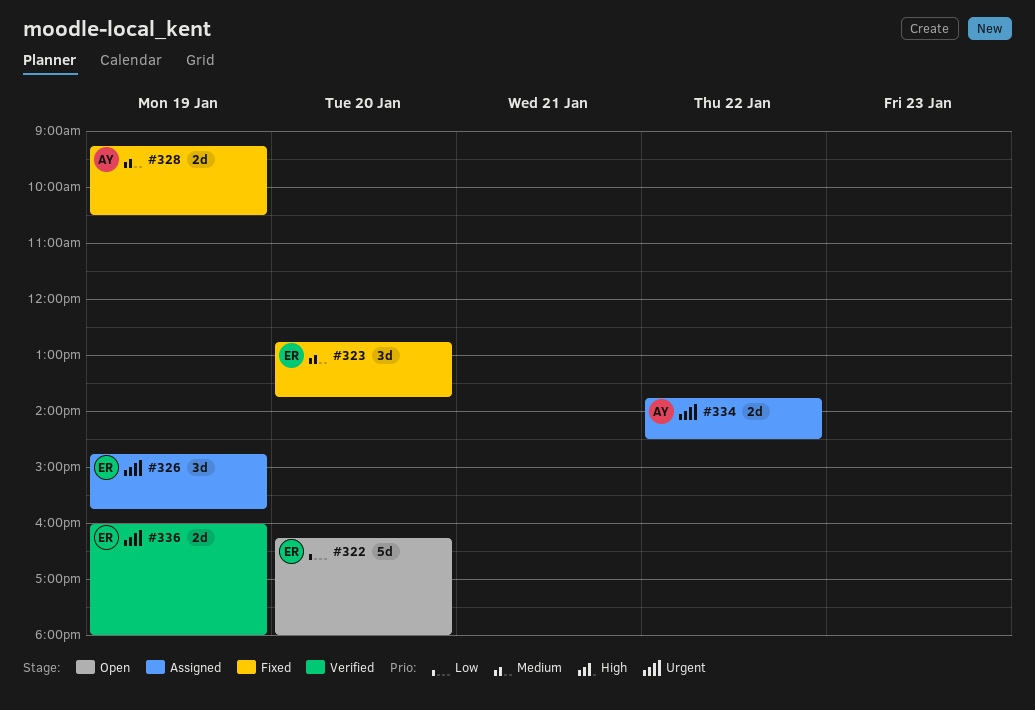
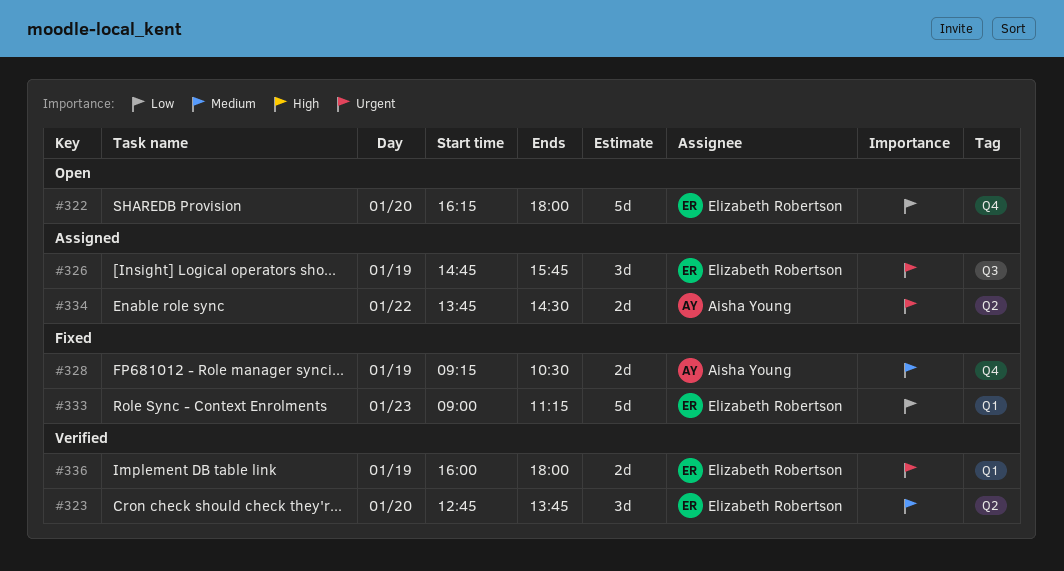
#323, status: Fixed -> Verified
#333: none -> present

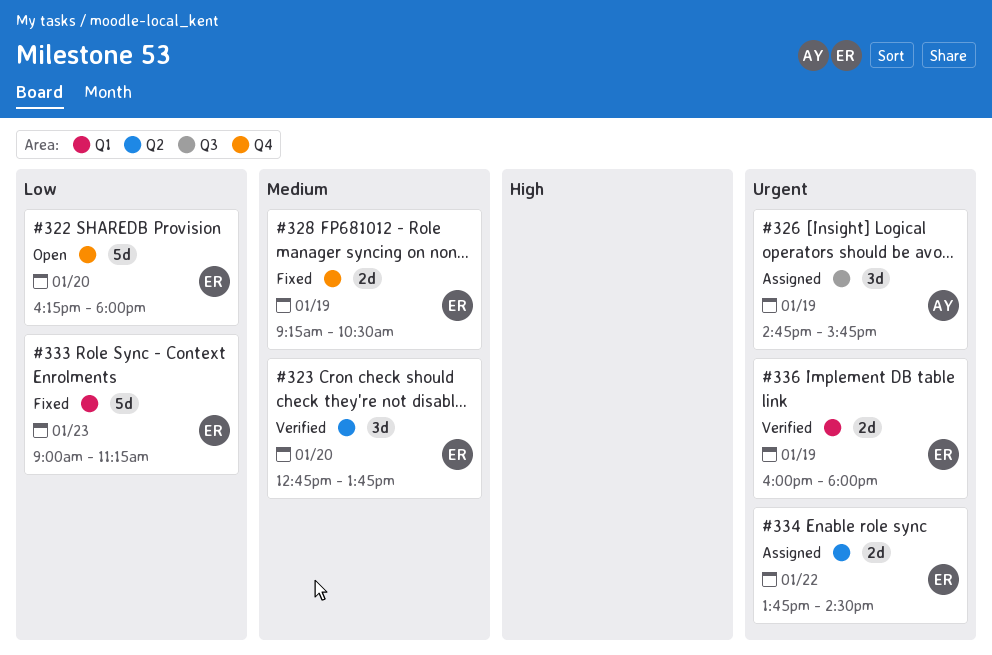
#326, owner: Elizabeth Robertson -> Aisha Young
#328, owner: Aisha Young -> Elizabeth Robertson
#334, owner: Aisha Young -> Elizabeth Robertson

